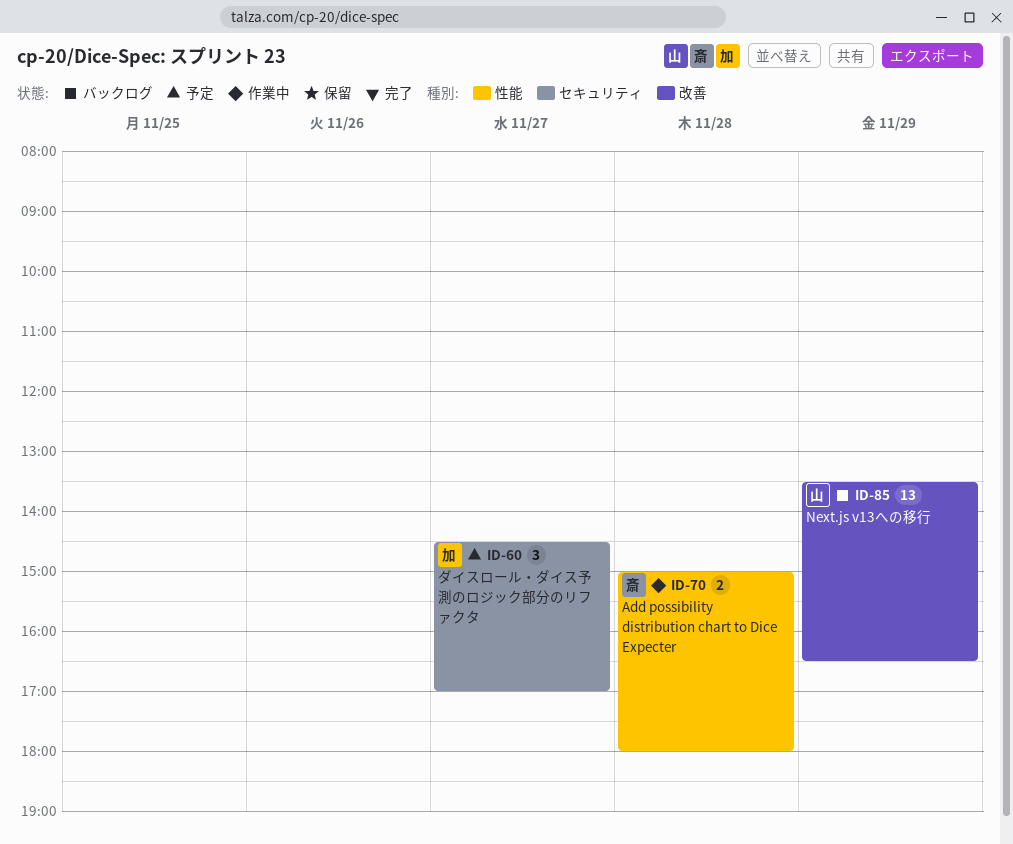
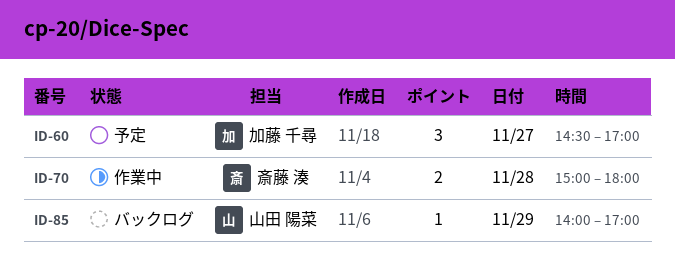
ID-85, estimate: 13 -> 1
ID-85, begins: 13:30 -> 14:00
ID-85, ends: 16:30 -> 17:00

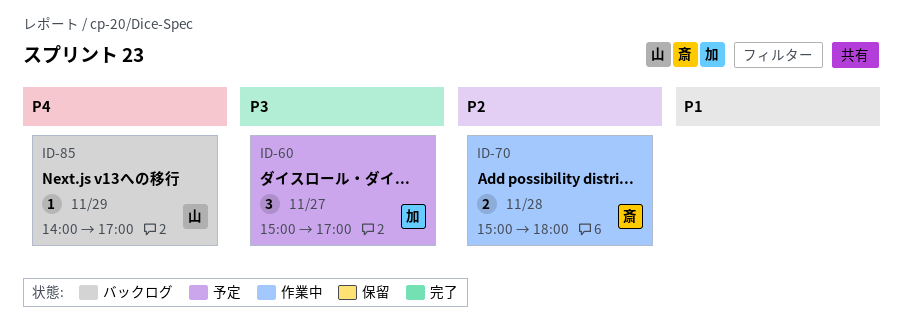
ID-60, begins: 14:30 -> 15:00

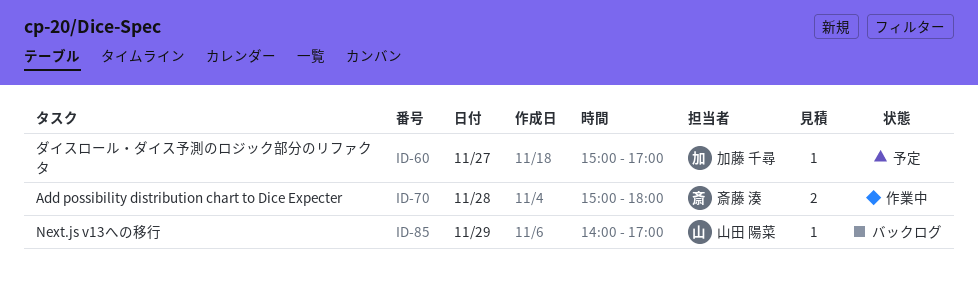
ID-60, estimate: 3 -> 1

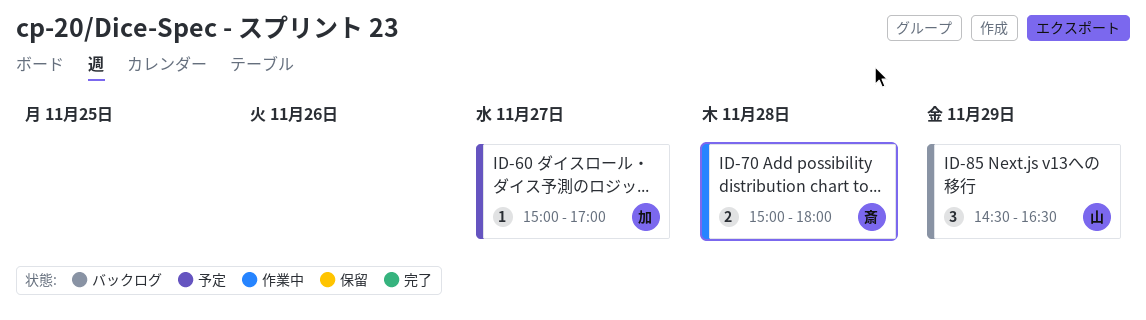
ID-85, estimate: 1 -> 3
ID-85, begins: 14:00 -> 14:30
ID-85, ends: 17:00 -> 16:30

